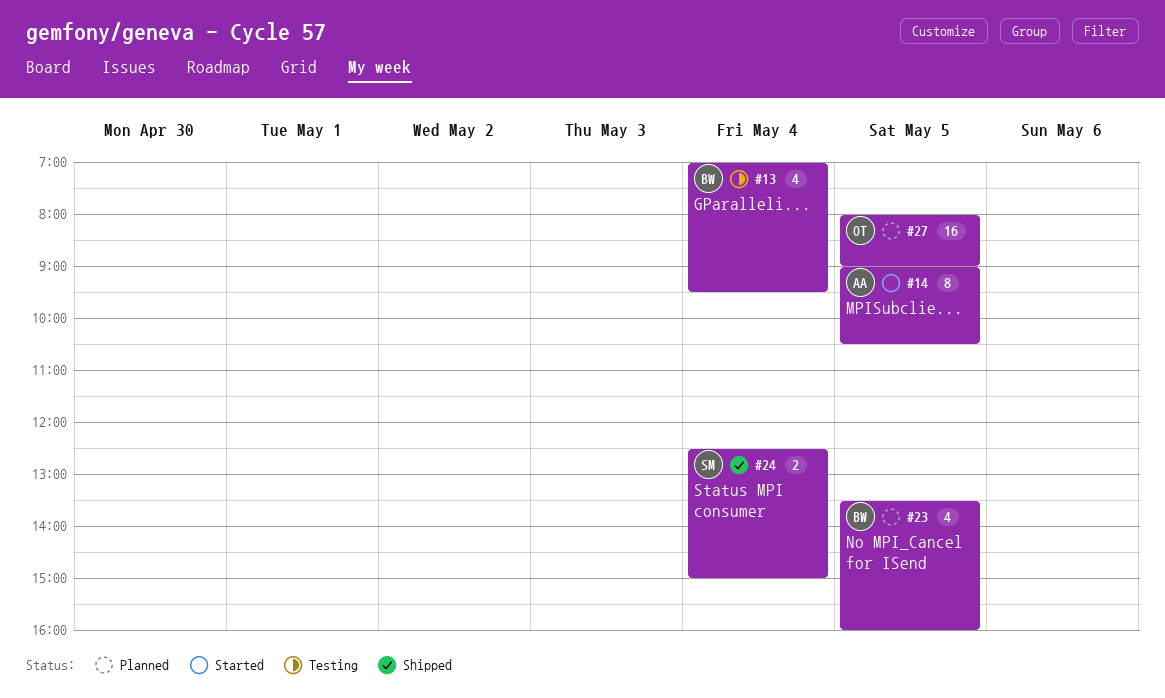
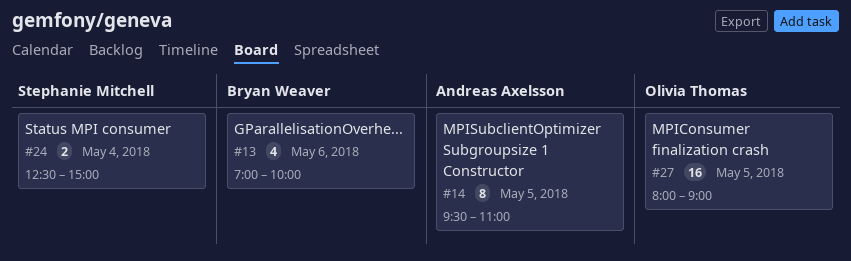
#13, day: May 4 -> May 6
#13, ends: 09:30 -> 10:00
#14, begins: 09:00 -> 09:30
#14, ends: 10:30 -> 11:00
#23: present -> none

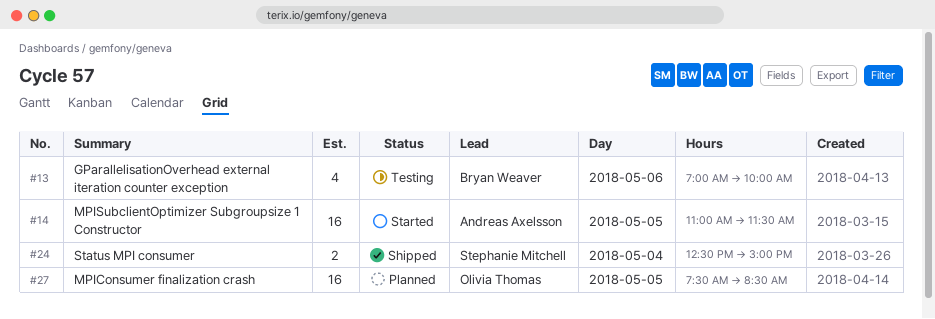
#14, estimate: 8 -> 16
#14, begins: 09:30 -> 11:00
#14, ends: 11:00 -> 11:30
#27, begins: 08:00 -> 07:30
#27, ends: 09:00 -> 08:30

